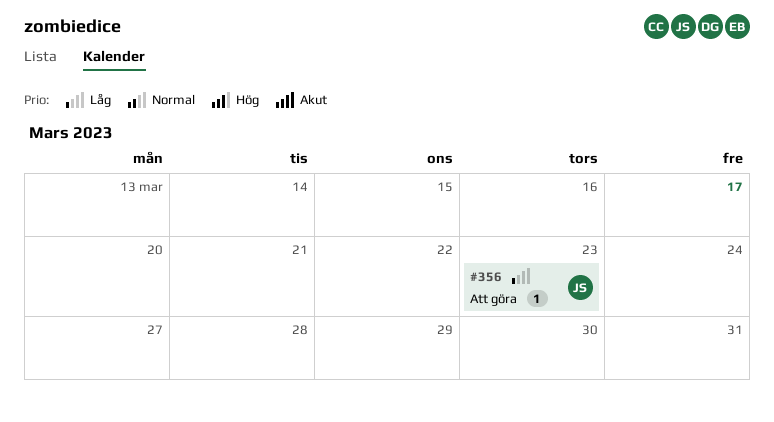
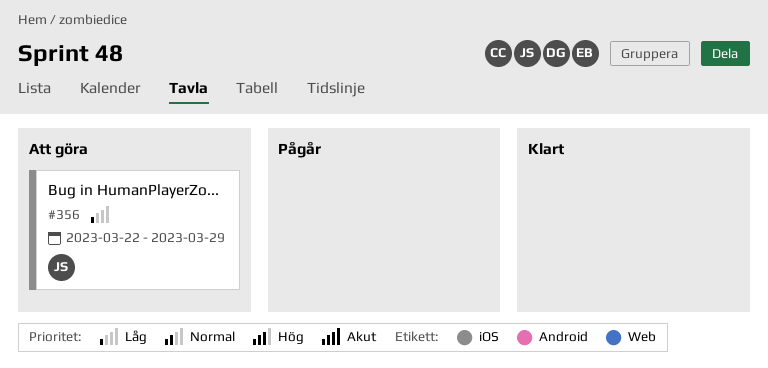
#356, due: Mar 23 -> Mar 29

